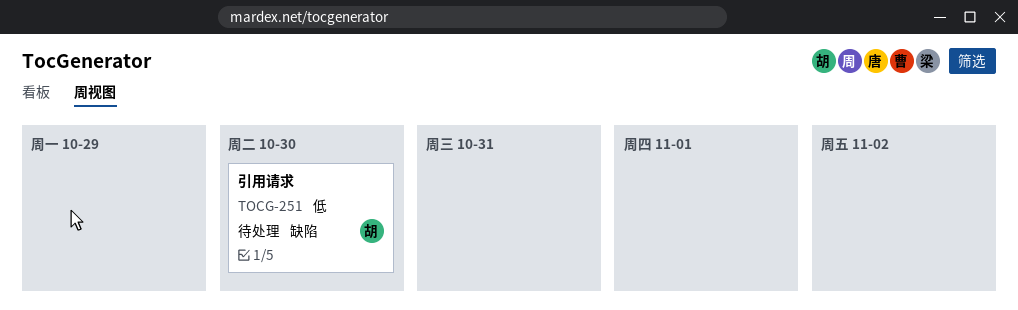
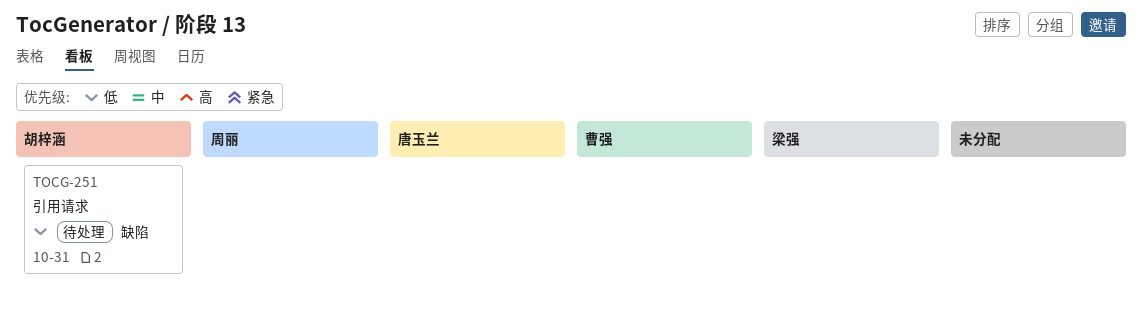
TOCG-251, due: Oct 30 -> Oct 31

